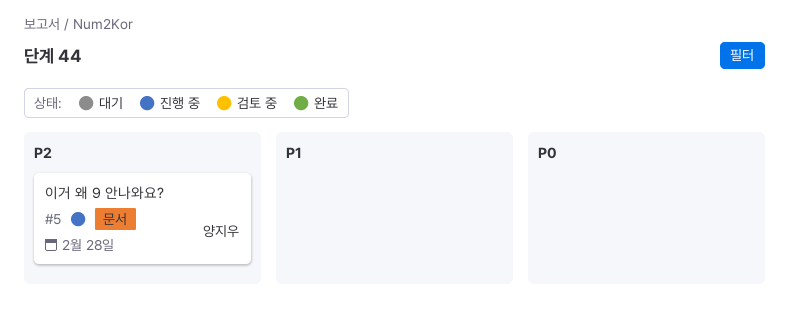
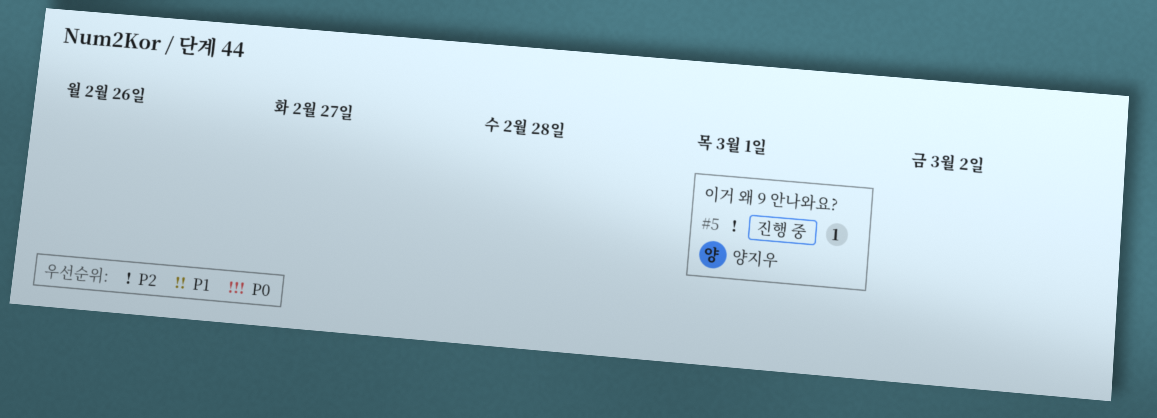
#5, due: Feb 28 -> Mar 1

